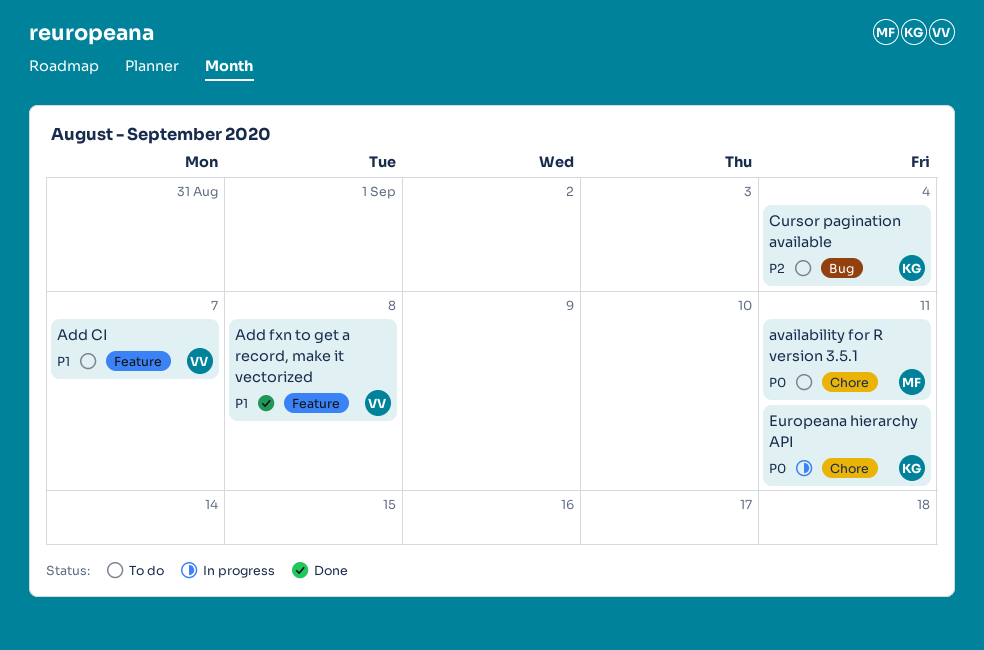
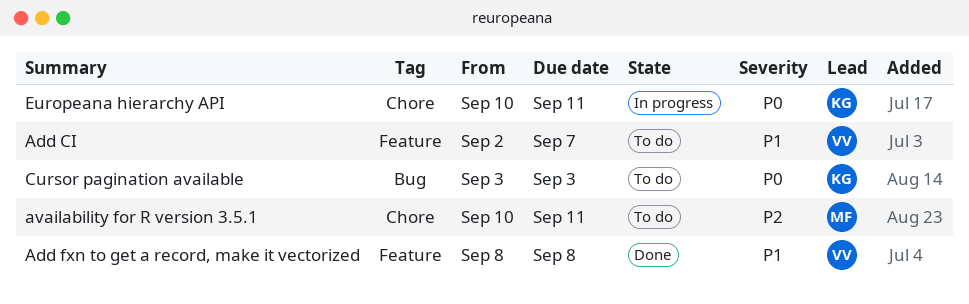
availability for R version 3.5.1, priority: P0 -> P2
Cursor pagination available, priority: P2 -> P0
Cursor pagination available, due: Sep 4 -> Sep 3

